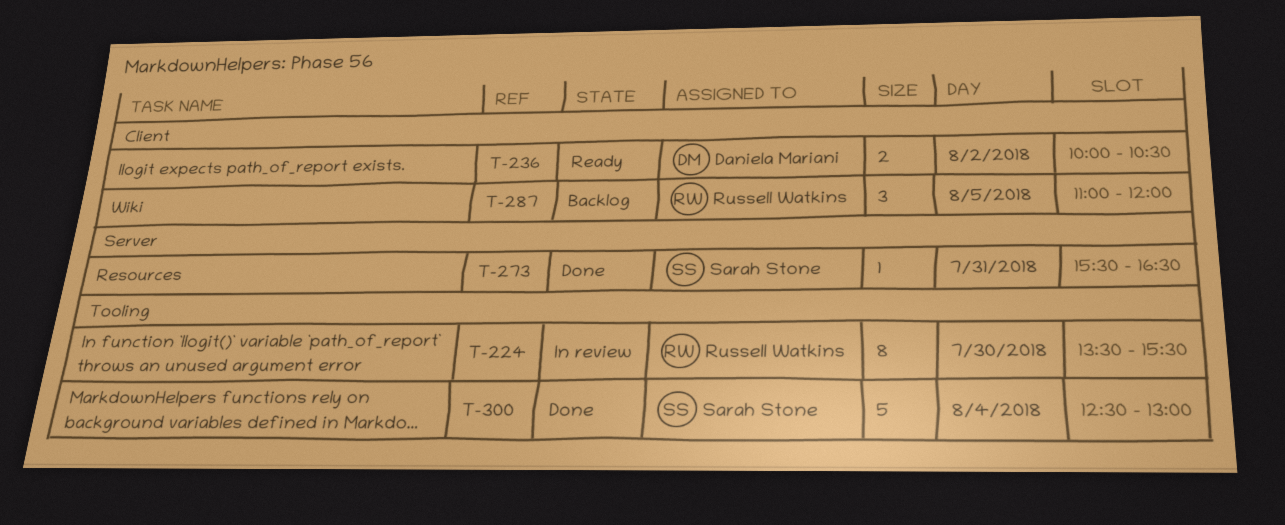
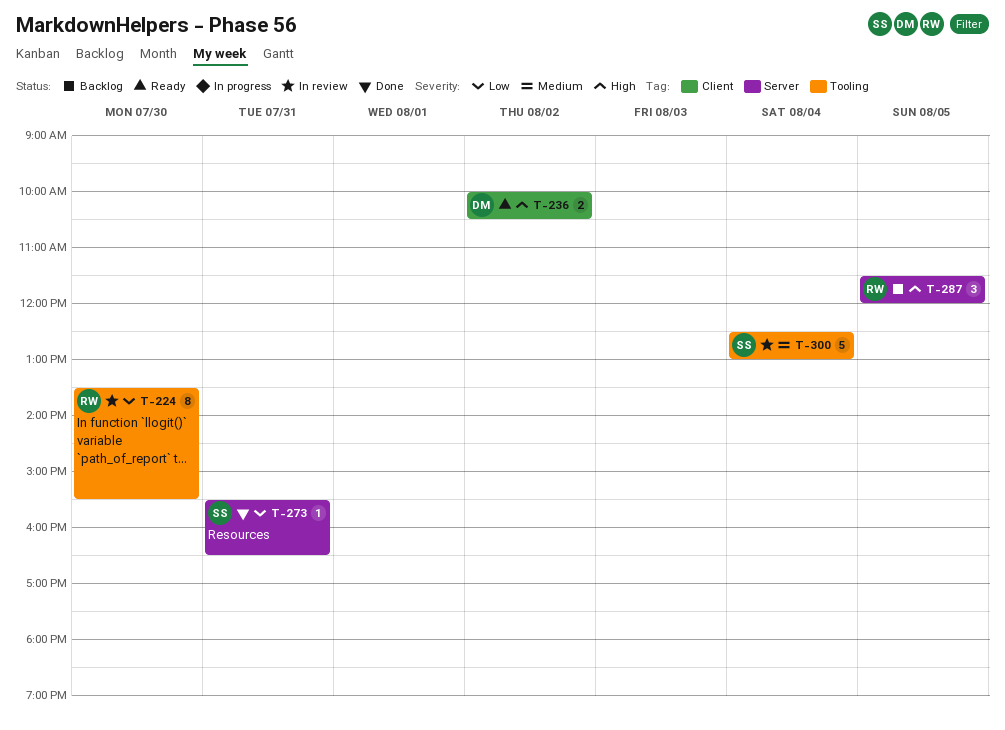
T-287, label: Client -> Server
T-287, begins: 11:00 -> 11:30
T-300, status: Done -> In review

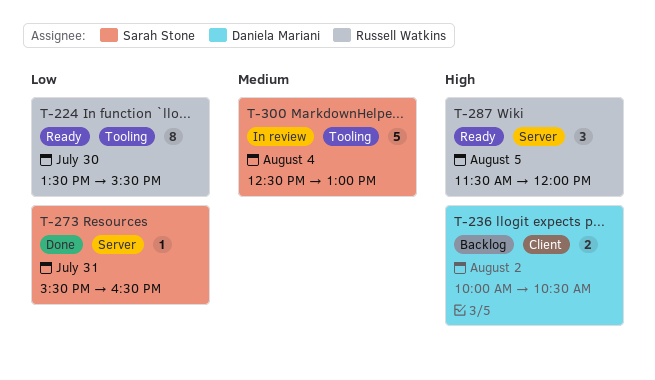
T-224, status: In review -> Ready
T-236, status: Ready -> Backlog
T-287, status: Backlog -> Ready

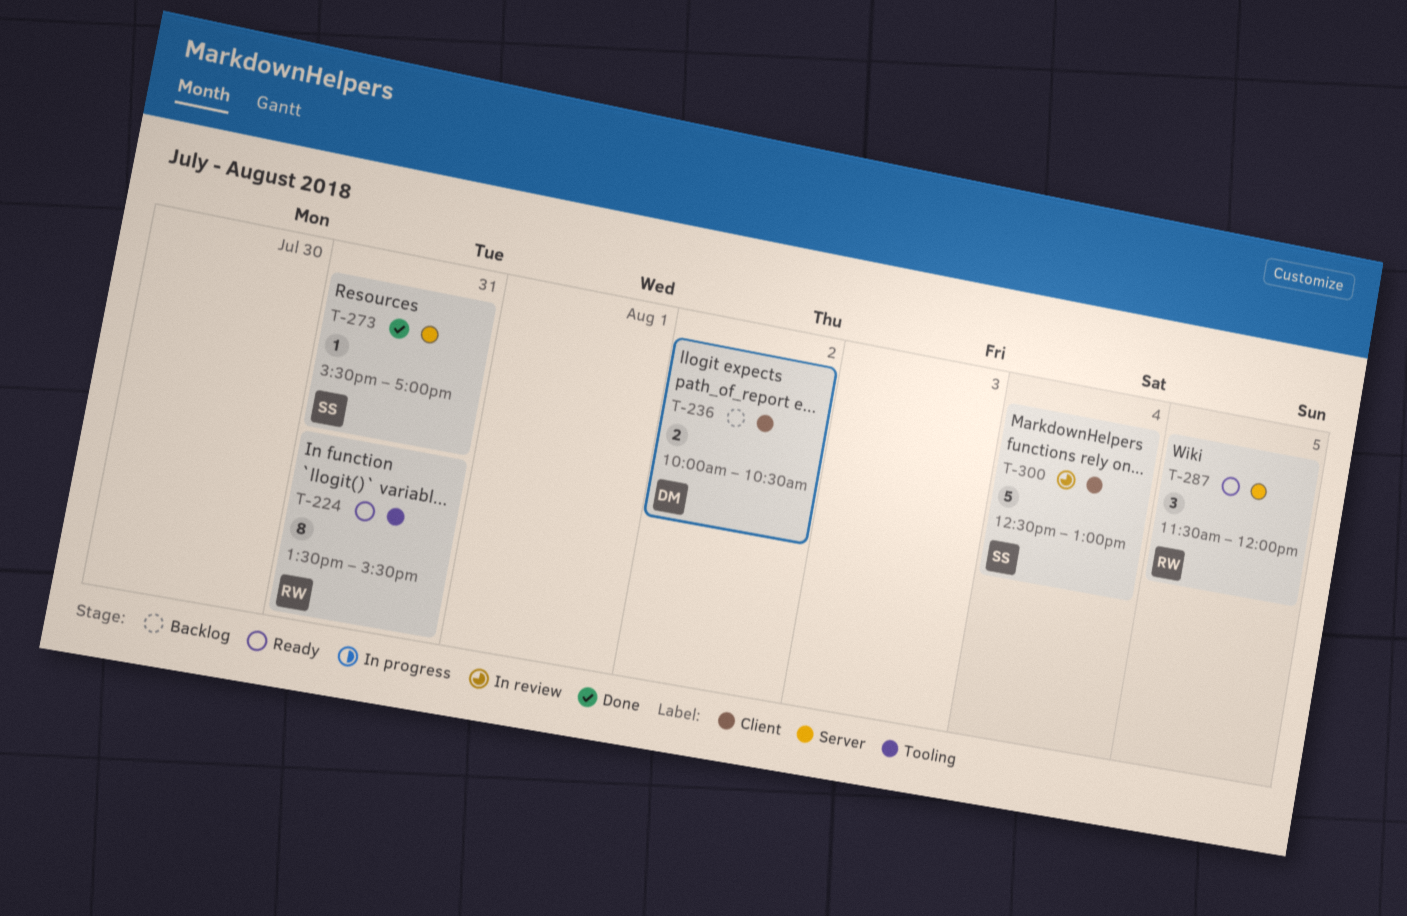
T-224, day: Jul 30 -> Jul 31
T-273, ends: 16:30 -> 17:00
T-300, label: Tooling -> Client

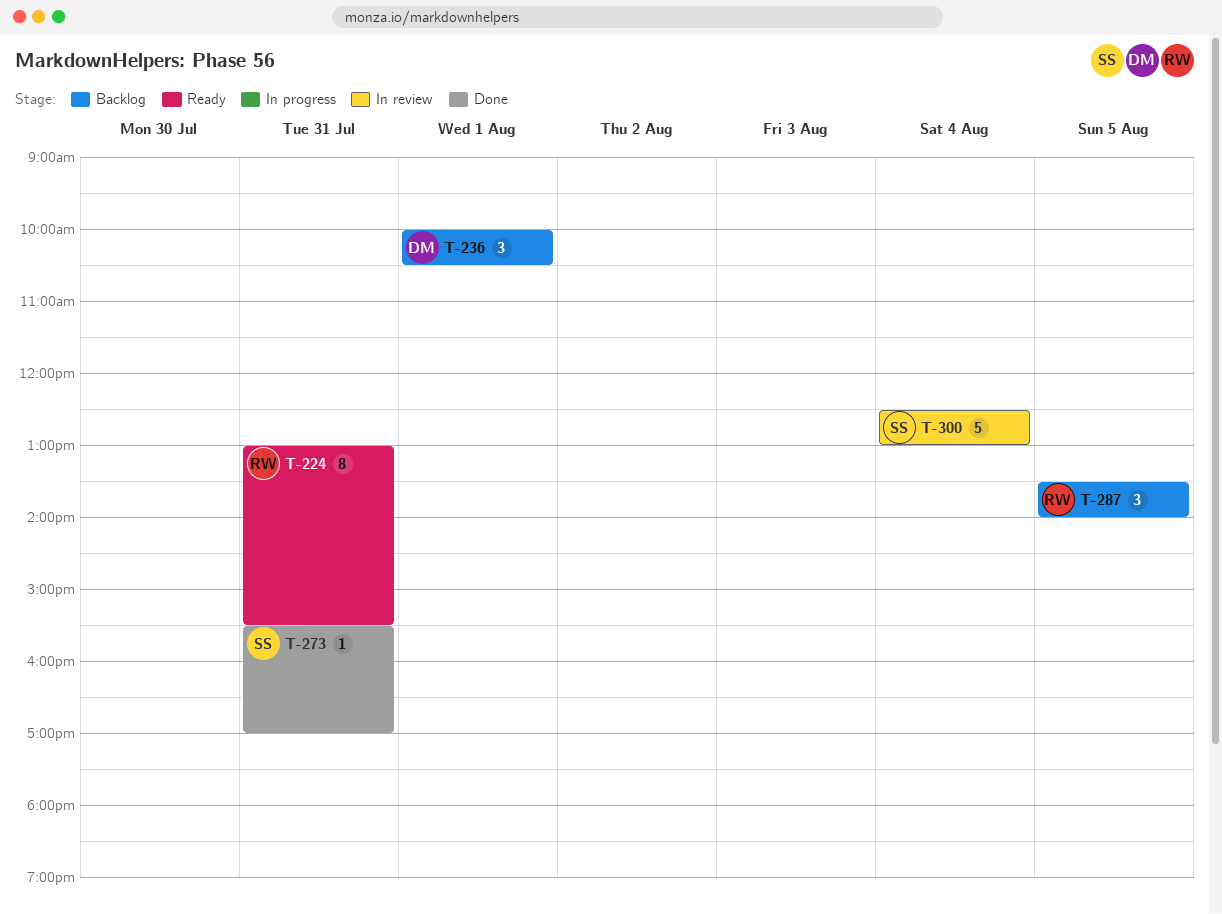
T-224, begins: 13:30 -> 13:00
T-236, estimate: 2 -> 3
T-236, day: Aug 2 -> Aug 1
T-287, status: Ready -> Backlog
T-287, begins: 11:30 -> 13:30
T-287, ends: 12:00 -> 14:00

